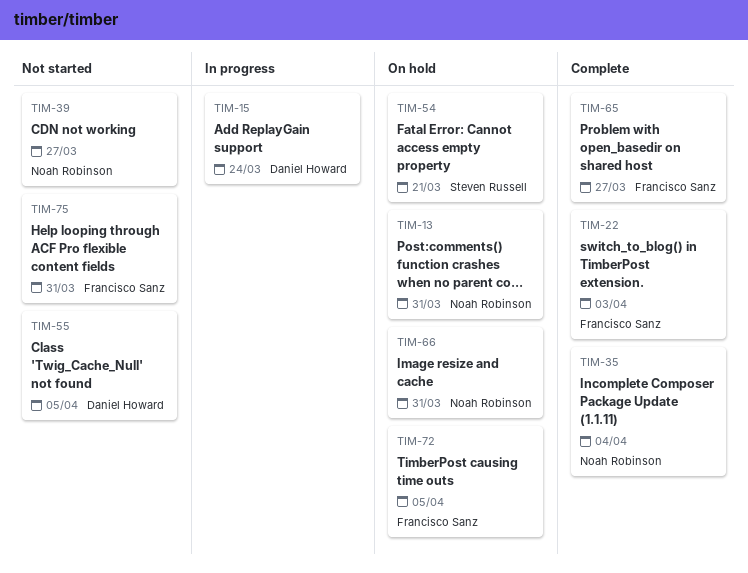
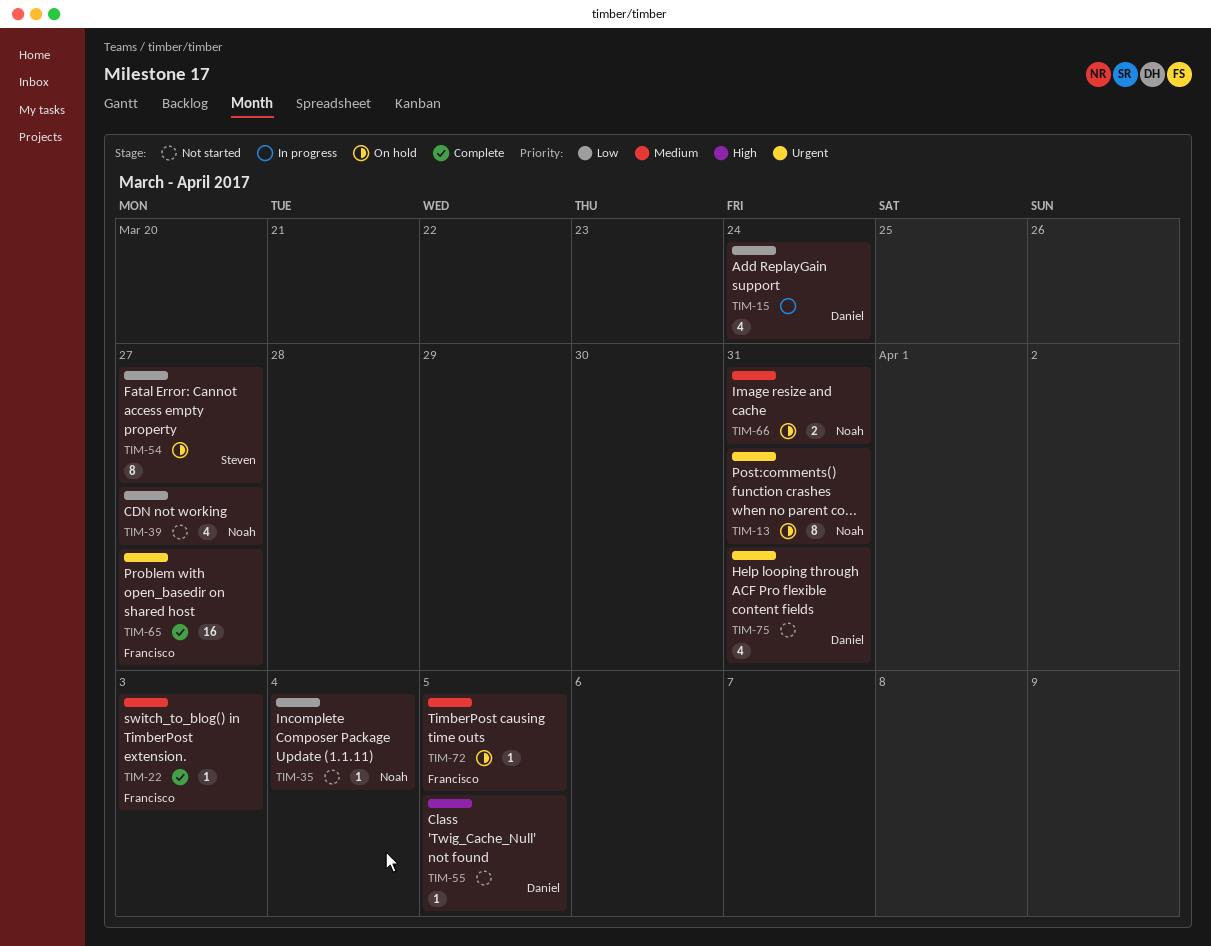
TIM-35, status: Complete -> Not started
TIM-54, due: Mar 21 -> Mar 27
TIM-75, owner: Francisco Sanz -> Daniel Howard

